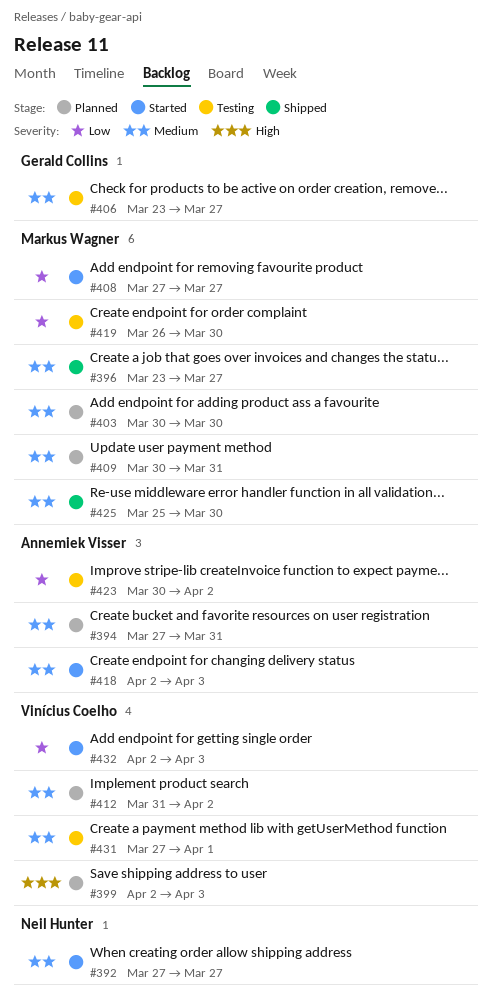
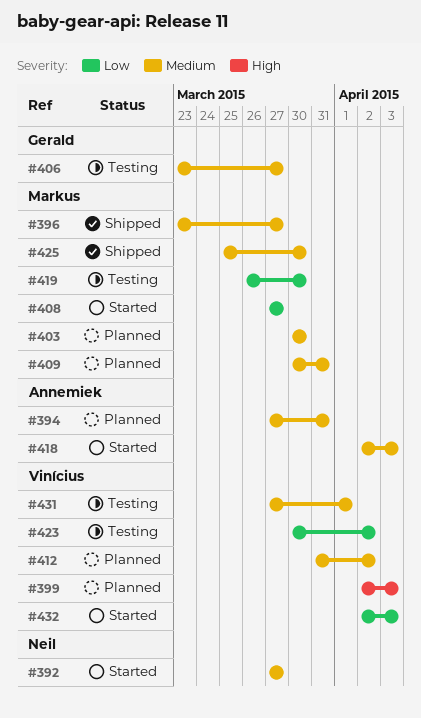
#423, owner: Annemiek Visser -> Vinícius Coelho

